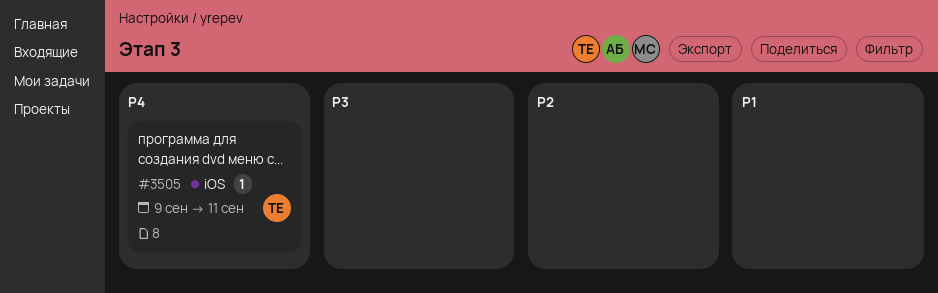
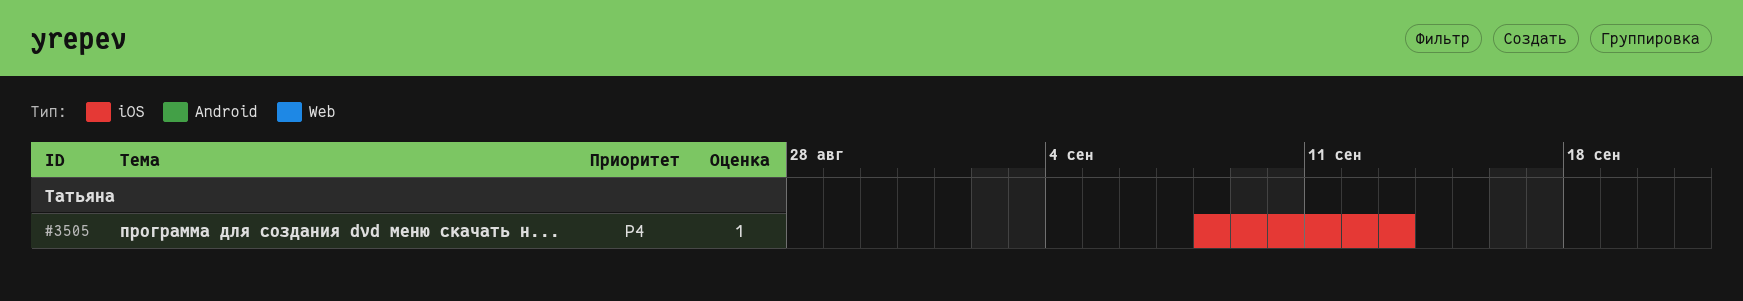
#3505, start: Sep 9 -> Sep 8
#3505, due: Sep 11 -> Sep 13

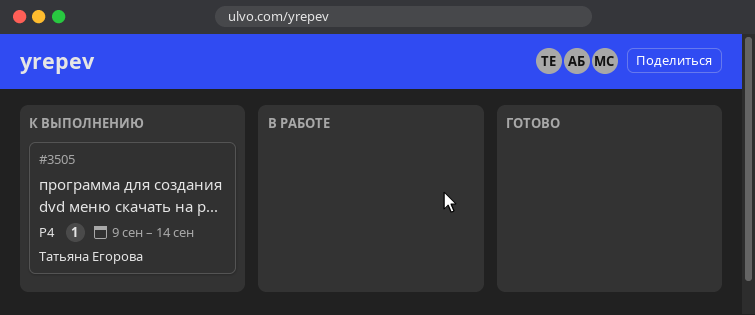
#3505, start: Sep 8 -> Sep 9
#3505, due: Sep 13 -> Sep 14

